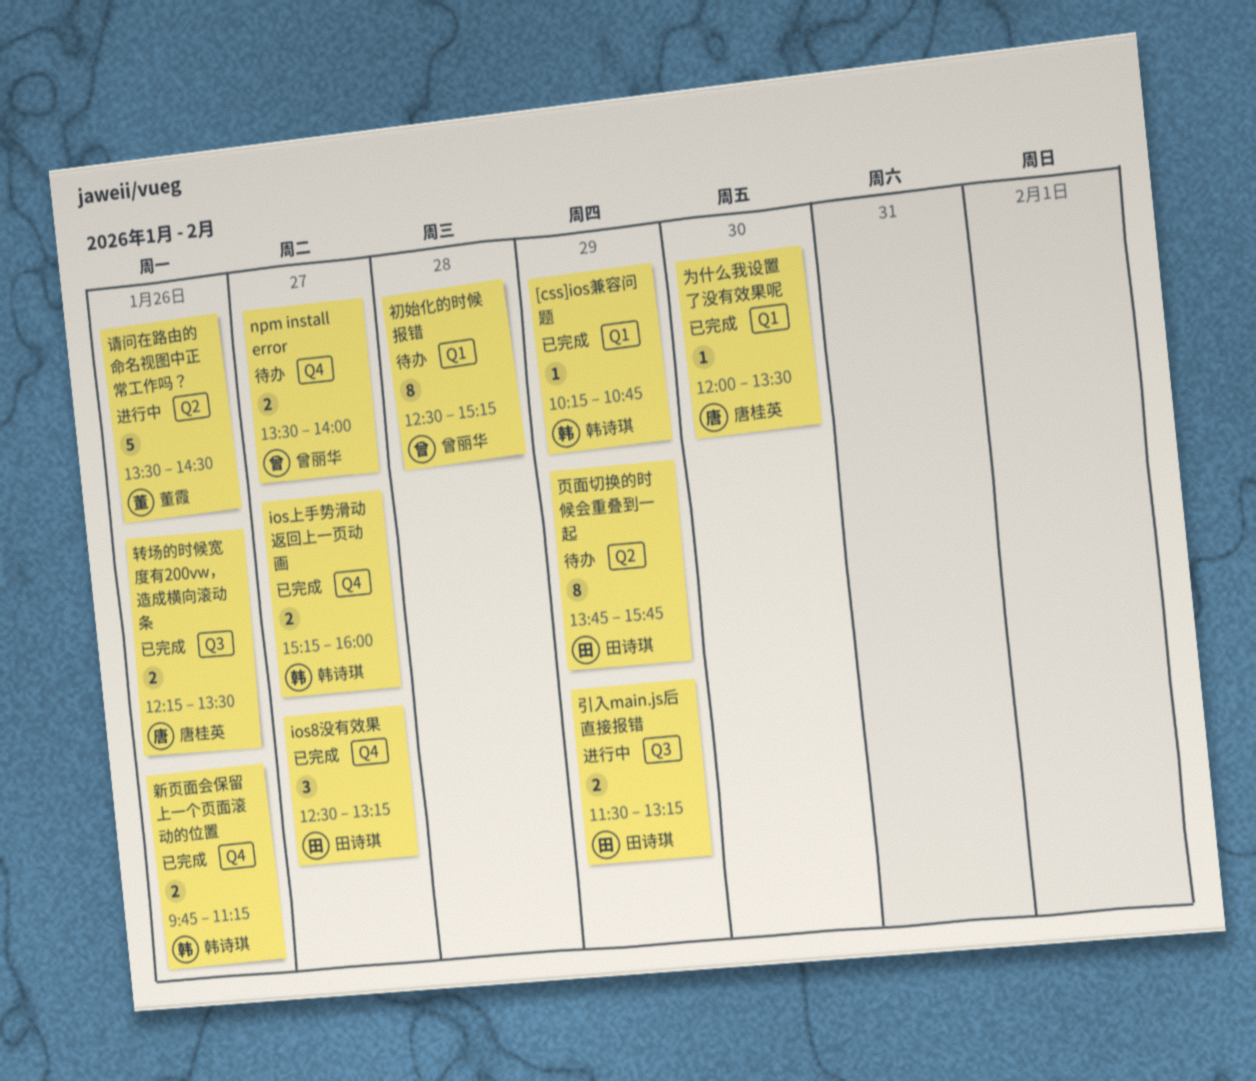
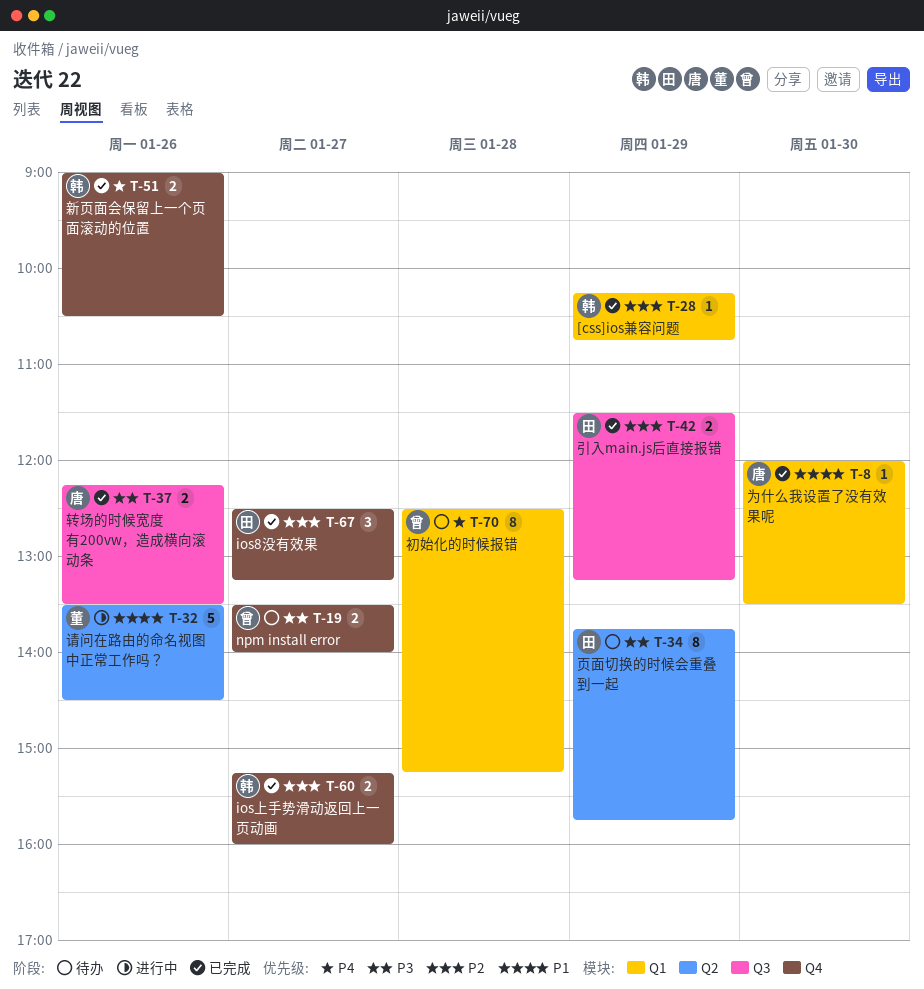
引入main.js后直接报错, status: 进行中 -> 已完成
新页面会保留上一个页面滚动的位置, begins: 09:45 -> 09:00
新页面会保留上一个页面滚动的位置, ends: 11:15 -> 10:30

